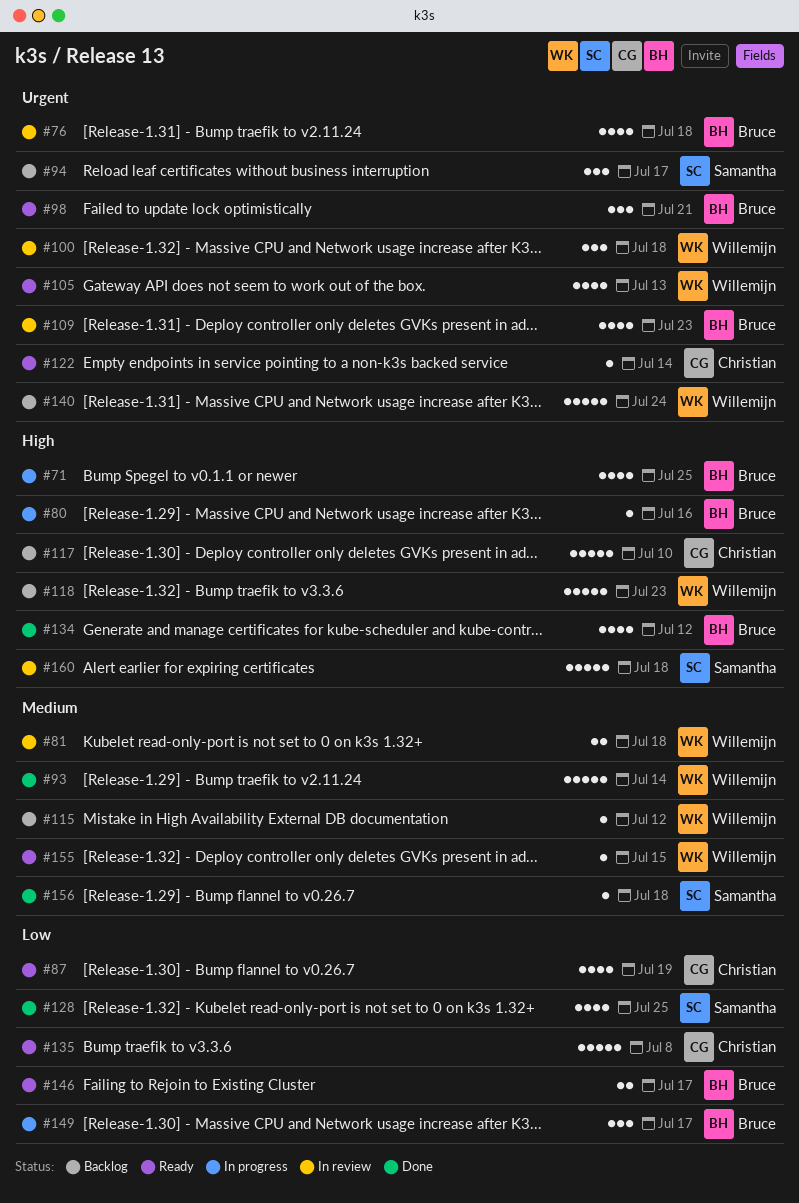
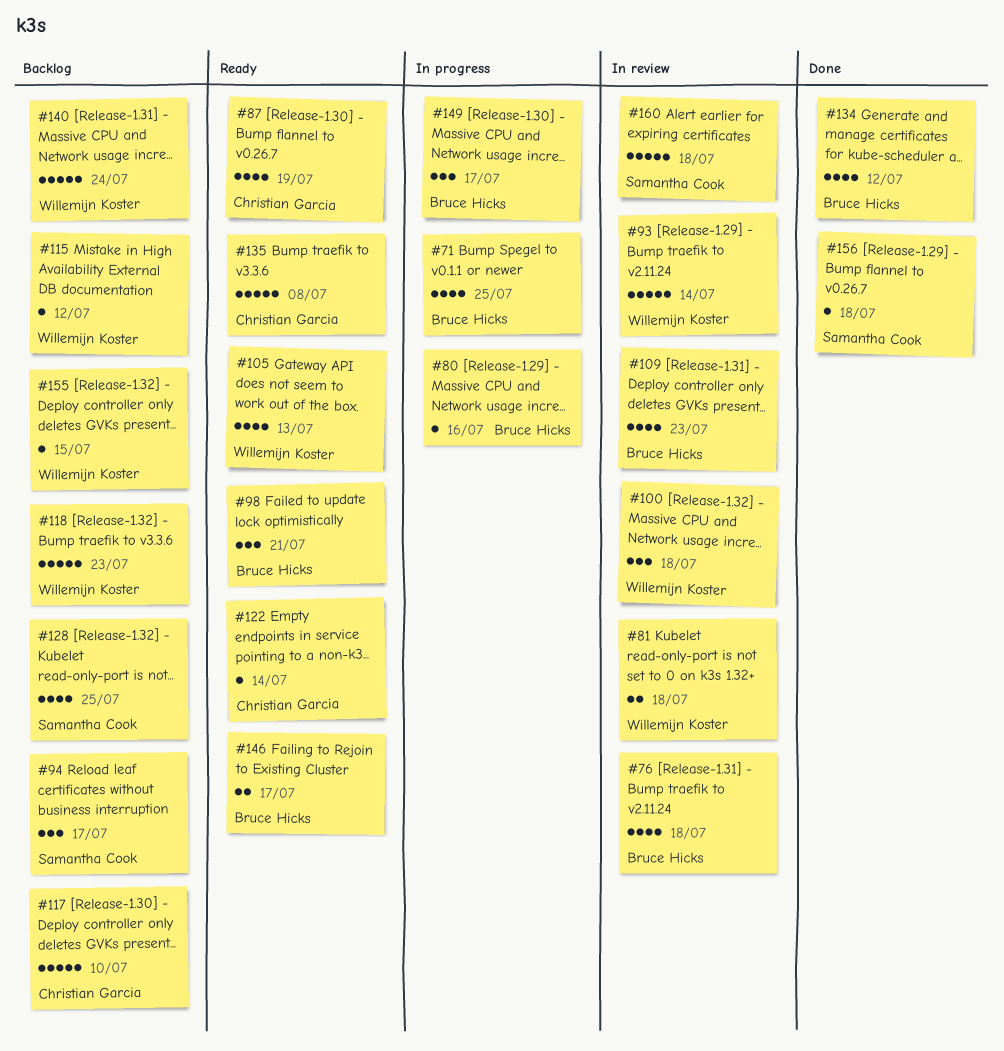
#93, status: Done -> In review
#128, status: Done -> Backlog
#155, status: Ready -> Backlog

